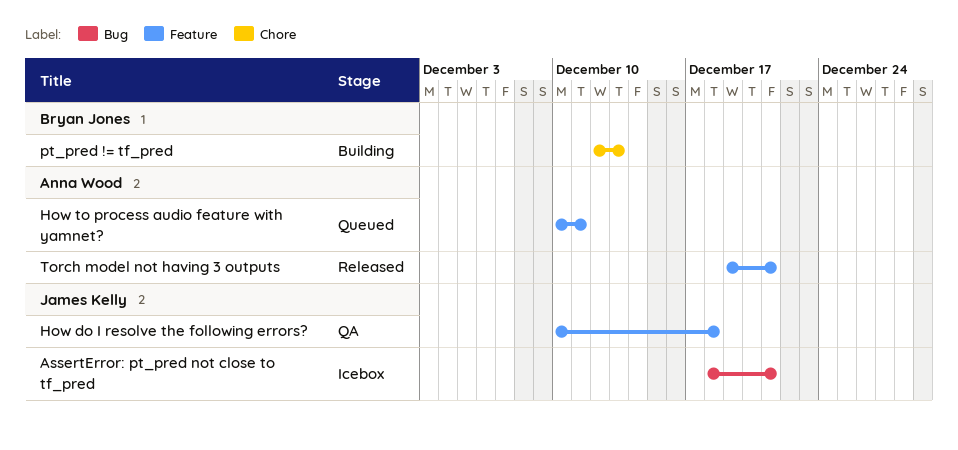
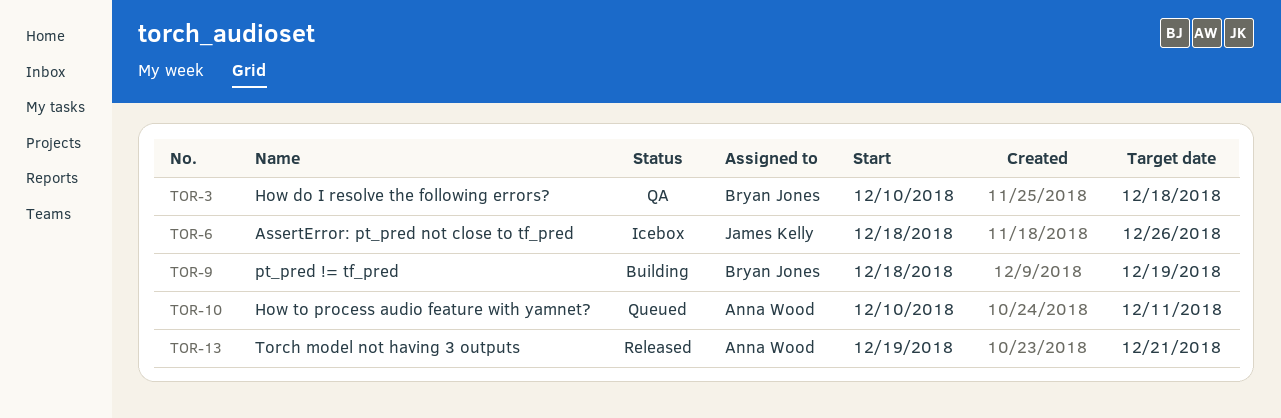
AssertError: pt_pred not close to tf_pred, due: Dec 21 -> Dec 26
How do I resolve the following errors?, owner: James Kelly -> Bryan Jones
pt_pred != tf_pred, start: Dec 12 -> Dec 18
pt_pred != tf_pred, due: Dec 13 -> Dec 19

